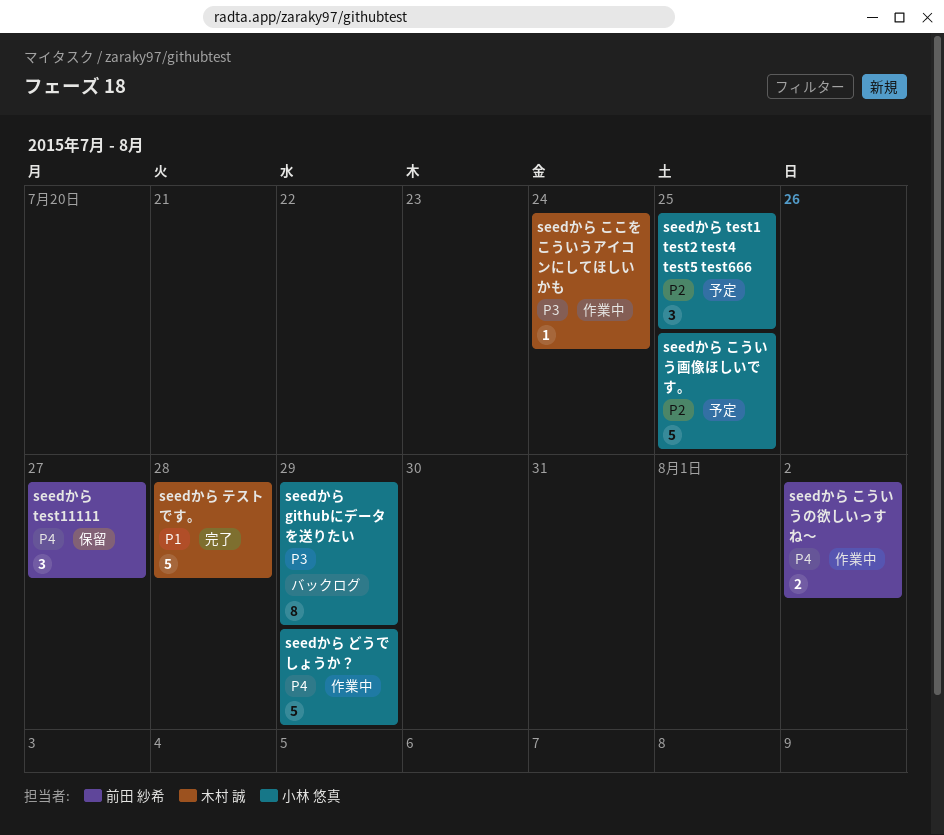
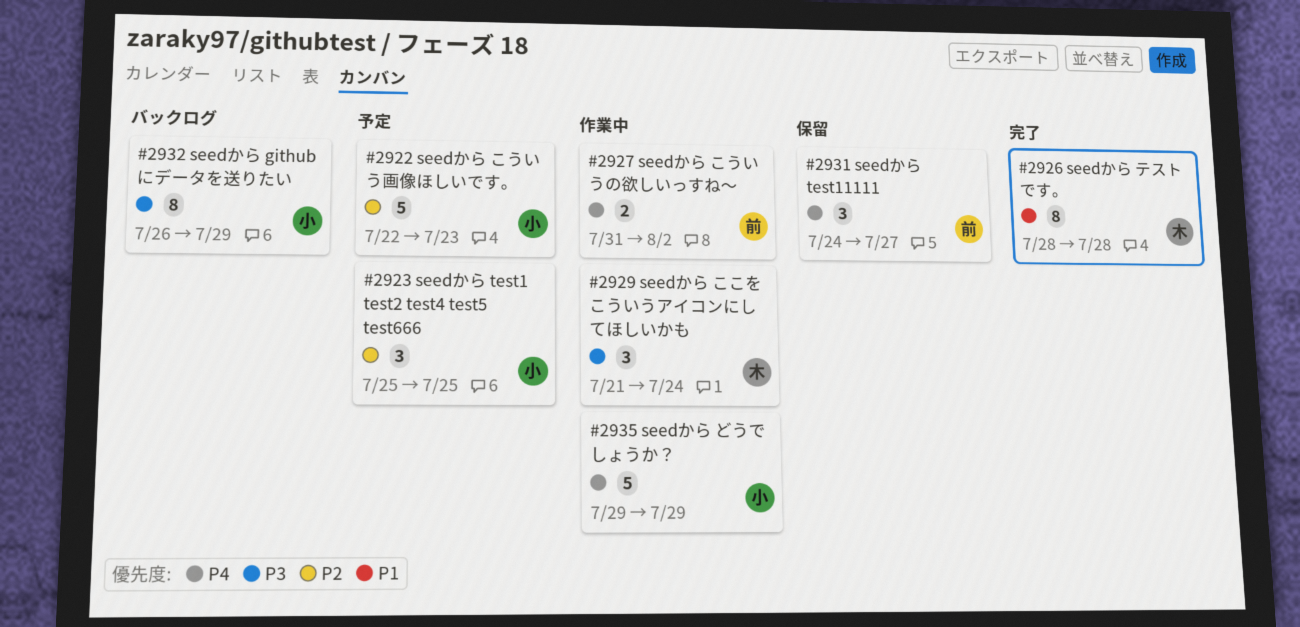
seedから こういう画像ほしいです。, due: Jul 25 -> Jul 23
seedから ここをこういうアイコンにしてほしいかも, estimate: 1 -> 3
seedから テストです。, estimate: 5 -> 8

